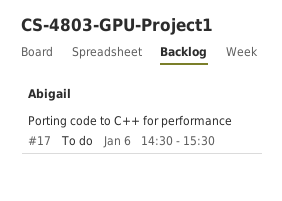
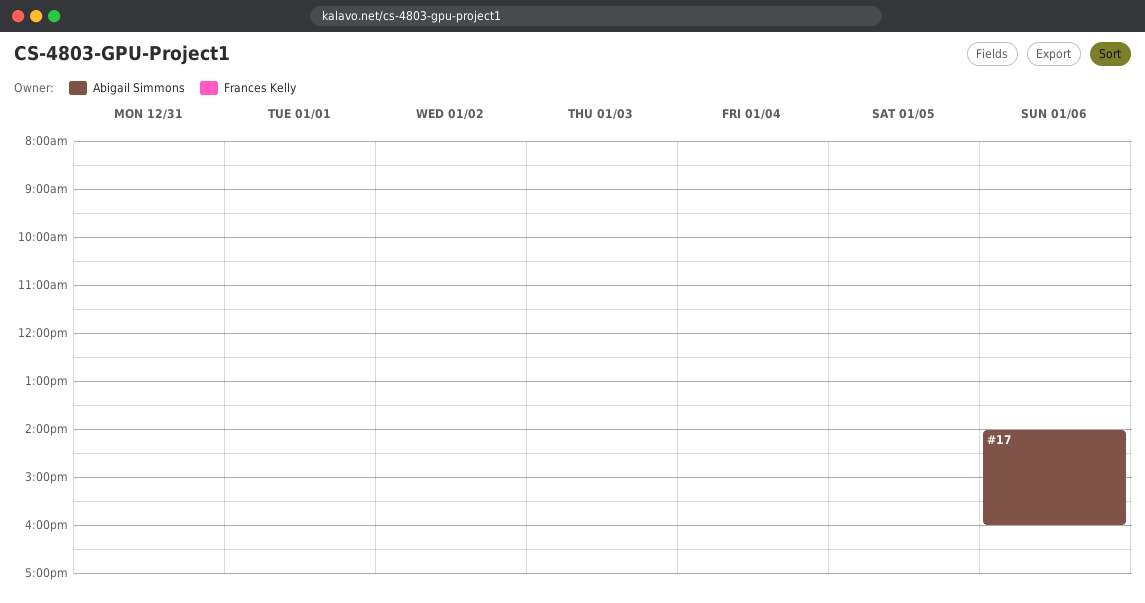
#17, begins: 14:30 -> 14:00
#17, ends: 15:30 -> 16:00

